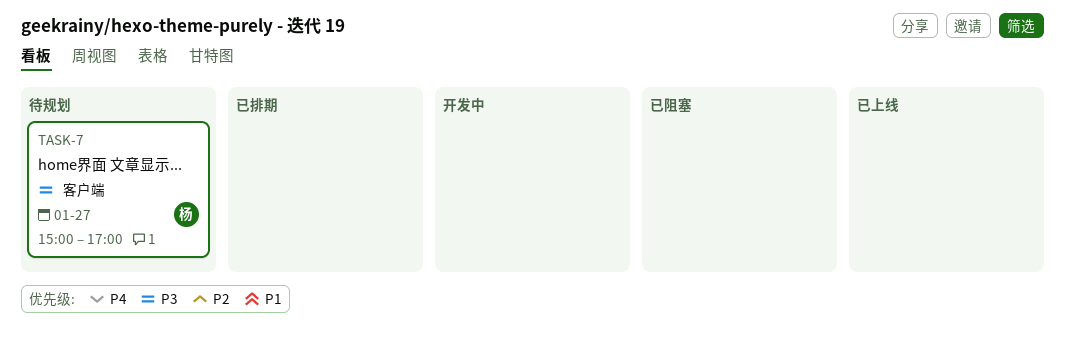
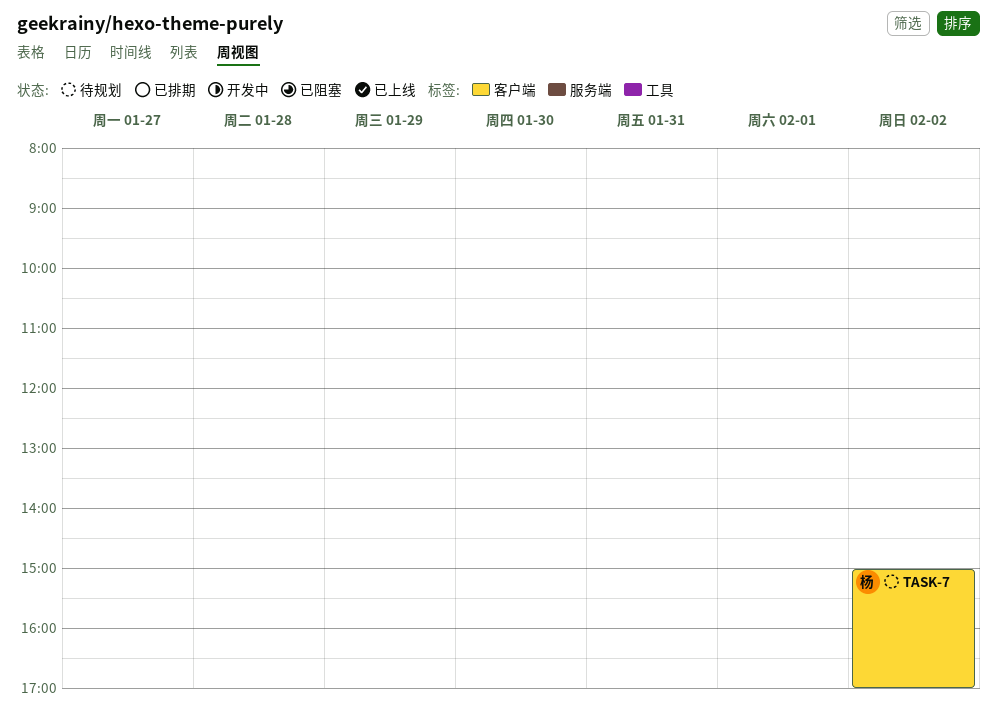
TASK-7, day: Jan 27 -> Feb 2

